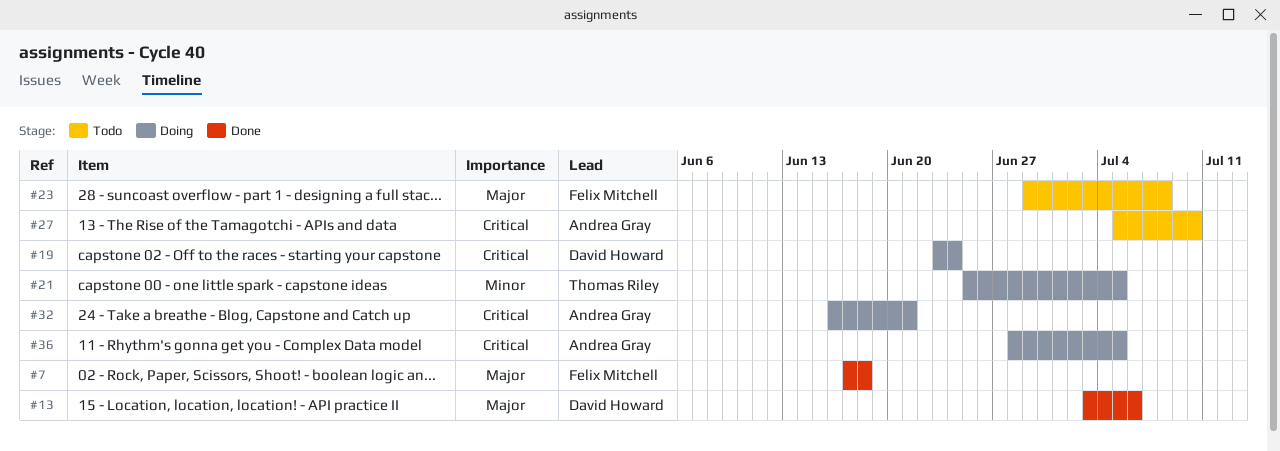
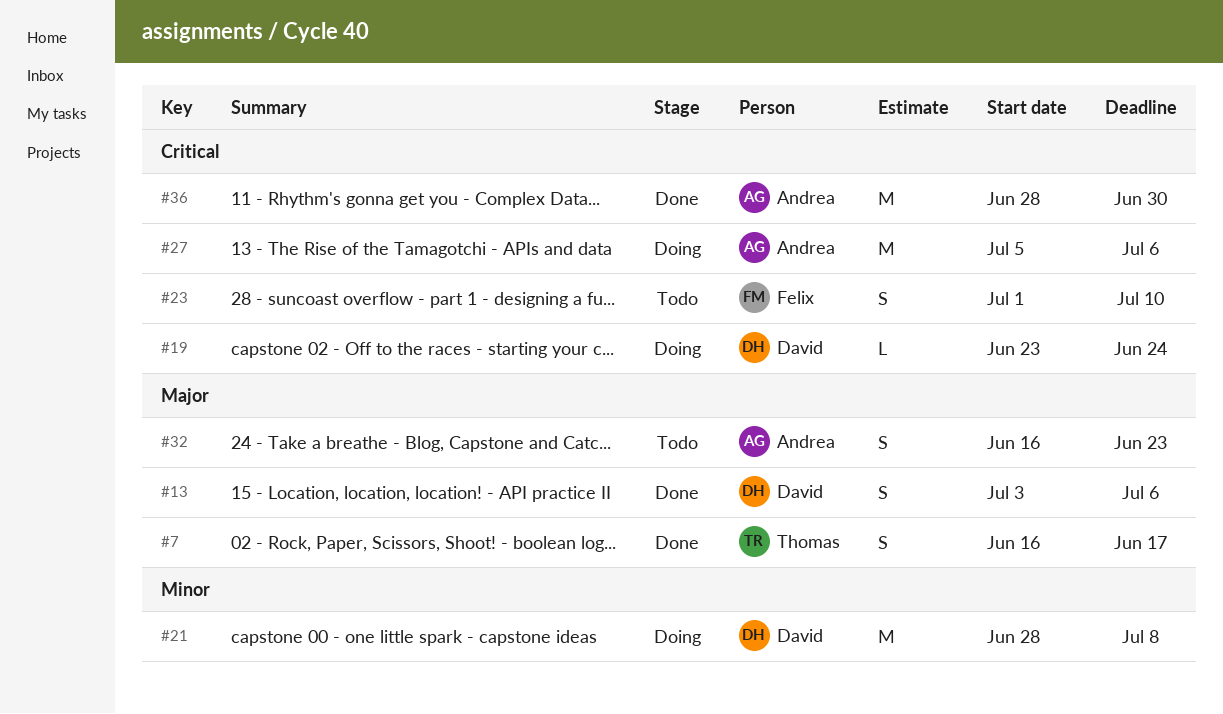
#7, owner: Felix Mitchell -> Thomas Riley
#7, start: Jun 17 -> Jun 16
#7, due: Jun 18 -> Jun 17
#21, owner: Thomas Riley -> David Howard
#21, start: Jun 25 -> Jun 28
#21, due: Jul 5 -> Jul 8
#23, priority: Major -> Critical
#23, start: Jun 29 -> Jul 1
#23, due: Jul 8 -> Jul 10
#27, status: Todo -> Doing
#27, due: Jul 10 -> Jul 6
#32, status: Doing -> Todo
#32, priority: Critical -> Major
#32, due: Jun 21 -> Jun 23
#36, status: Doing -> Done
#36, due: Jul 5 -> Jun 30

